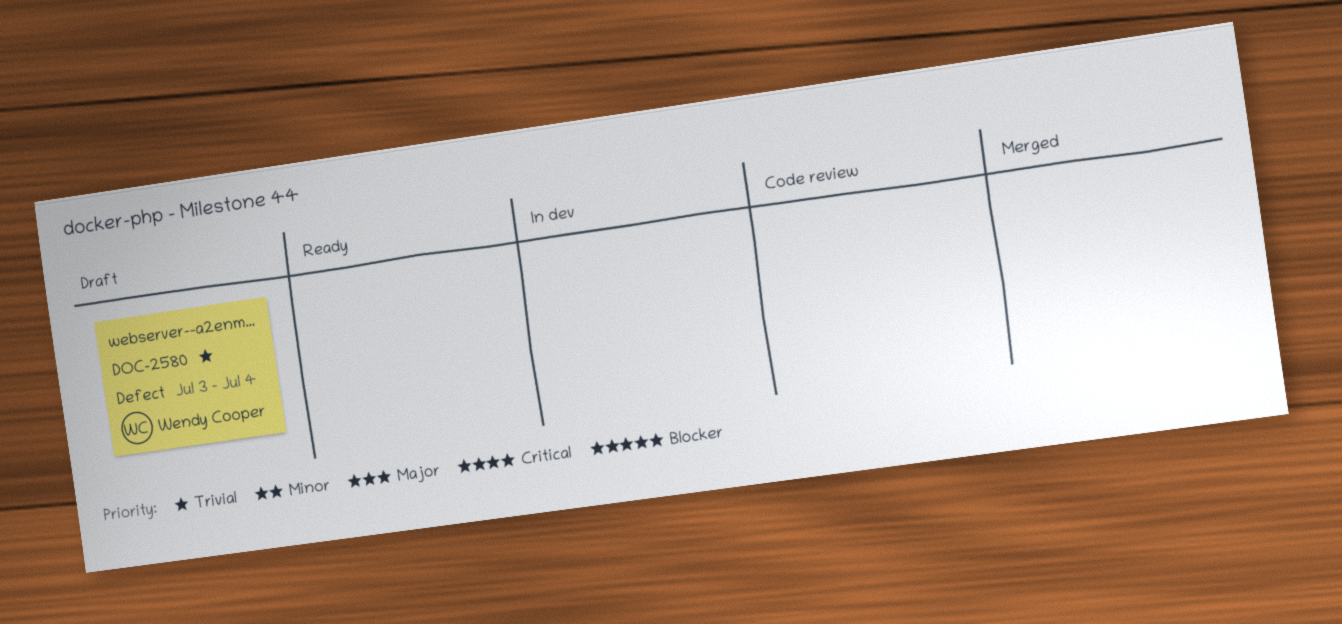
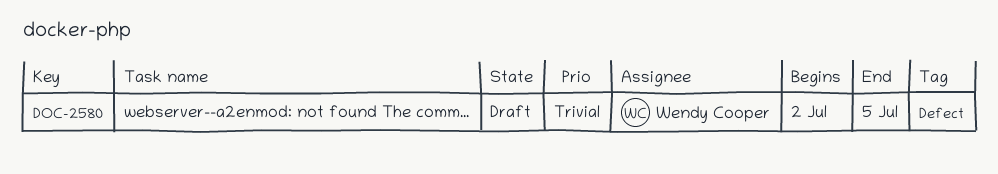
DOC-2580, start: Jul 3 -> Jul 2
DOC-2580, due: Jul 4 -> Jul 5

